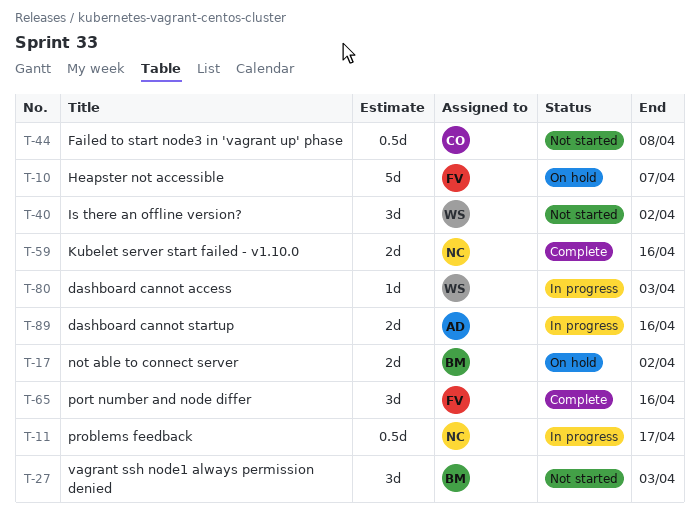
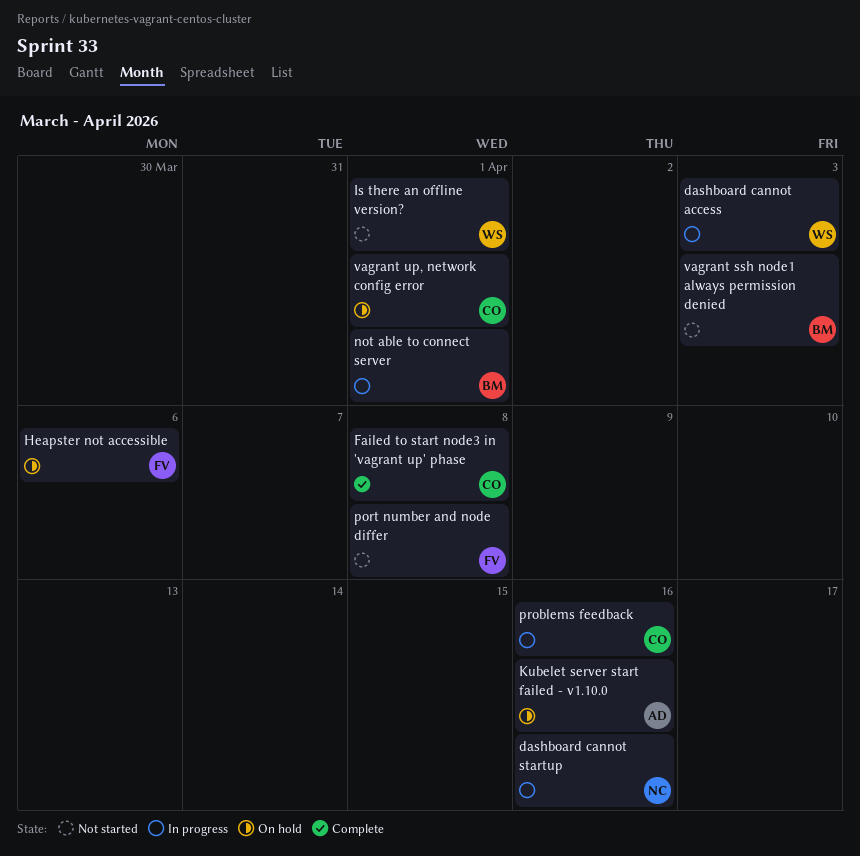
dashboard cannot startup, owner: AD -> NC
Failed to start node3 in 'vagrant up' phase, status: Not started -> Complete
Heapster not accessible, due: Apr 7 -> Apr 6
Is there an offline version?, due: Apr 2 -> Apr 1
Kubelet server start failed - v1.10.0, status: Complete -> On hold
Kubelet server start failed - v1.10.0, owner: NC -> AD
not able to connect server, status: On hold -> In progress
not able to connect server, due: Apr 2 -> Apr 1
port number and node differ, status: Complete -> Not started
port number and node differ, due: Apr 16 -> Apr 8
problems feedback, owner: NC -> CO
problems feedback, due: Apr 17 -> Apr 16
vagrant up, network config error: none -> present

